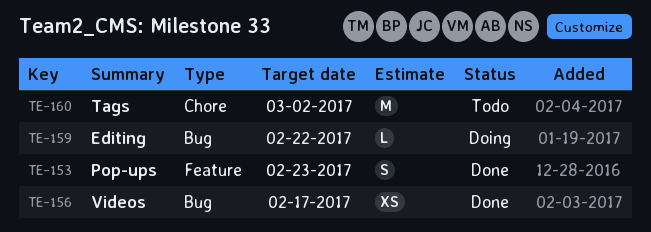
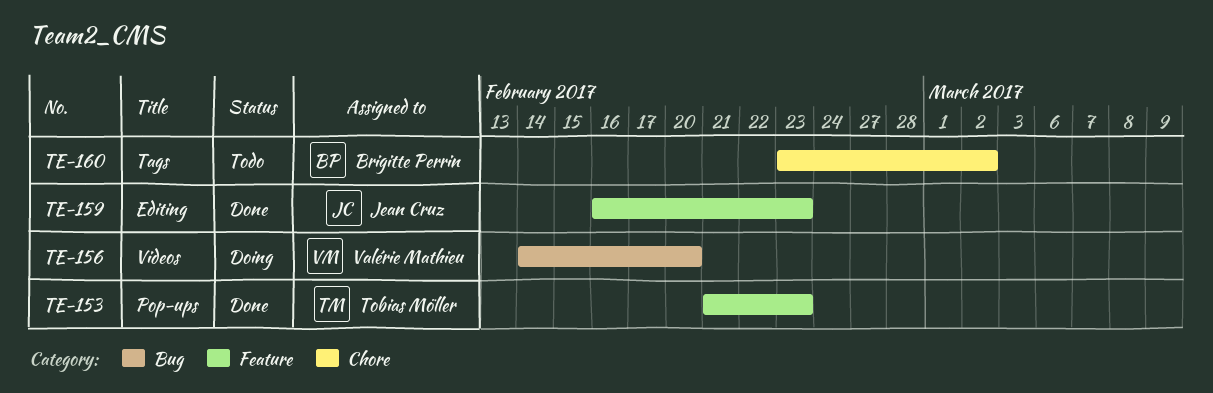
TE-156, status: Done -> Doing
TE-156, due: Feb 17 -> Feb 20
TE-159, status: Doing -> Done
TE-159, label: Bug -> Feature
TE-159, due: Feb 22 -> Feb 23

